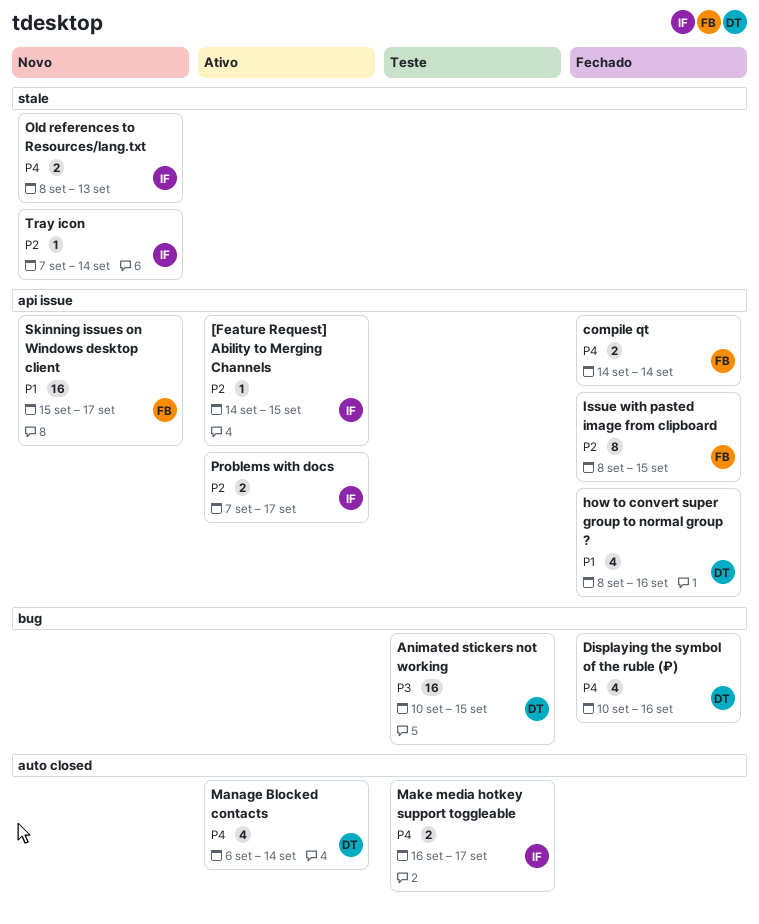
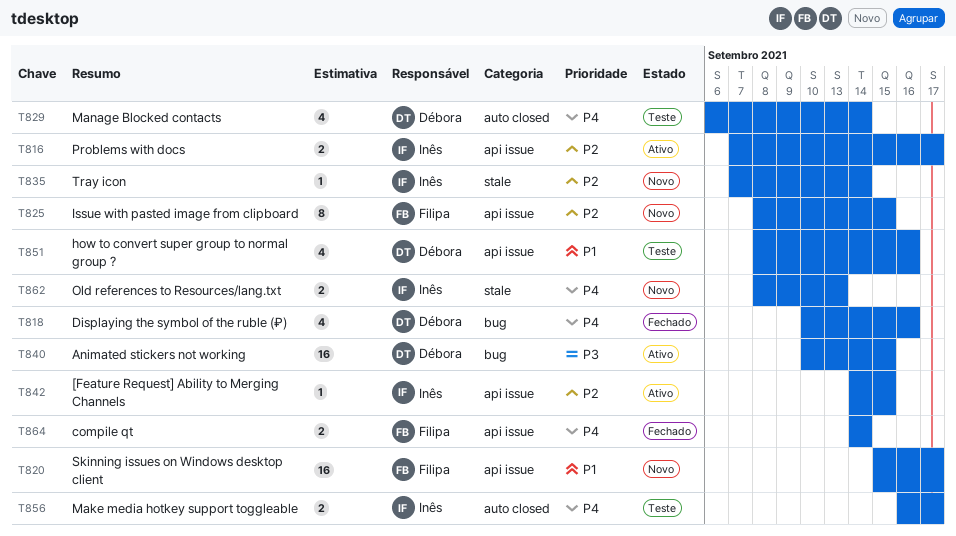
Animated stickers not working, status: Teste -> Ativo
how to convert super group to normal group ?, status: Fechado -> Teste
Issue with pasted image from clipboard, status: Fechado -> Novo
Manage Blocked contacts, status: Ativo -> Teste

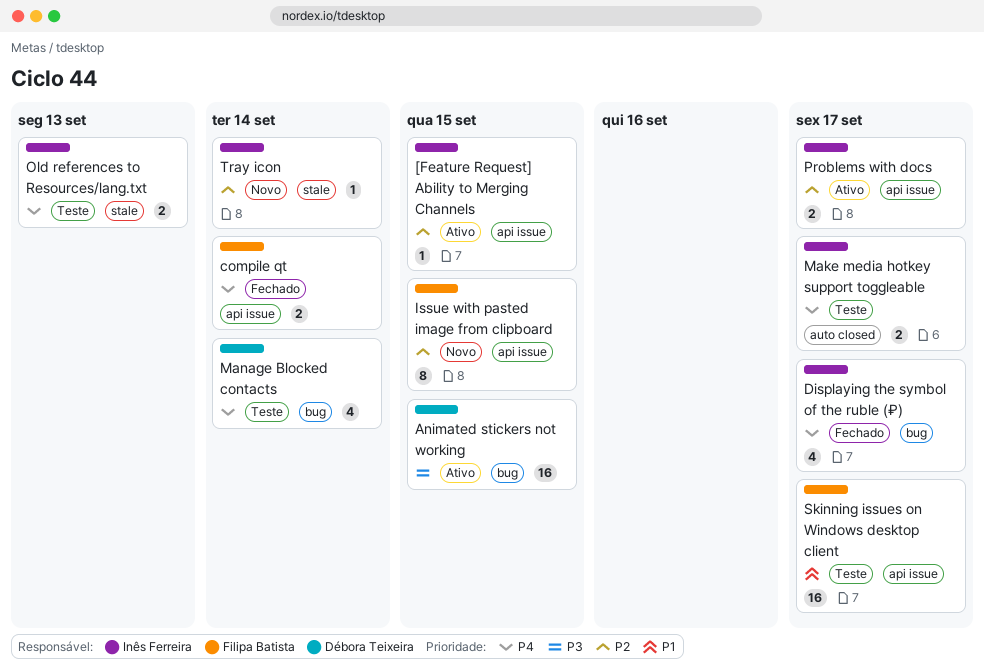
Displaying the symbol of the ruble (₽), owner: Débora Teixeira -> Inês Ferreira
Displaying the symbol of the ruble (₽), due: Sep 16 -> Sep 17
how to convert super group to normal group ?: present -> none
Manage Blocked contacts, label: auto closed -> bug
Old references to Resources/lang.txt, status: Novo -> Teste
Skinning issues on Windows desktop client, status: Novo -> Teste

